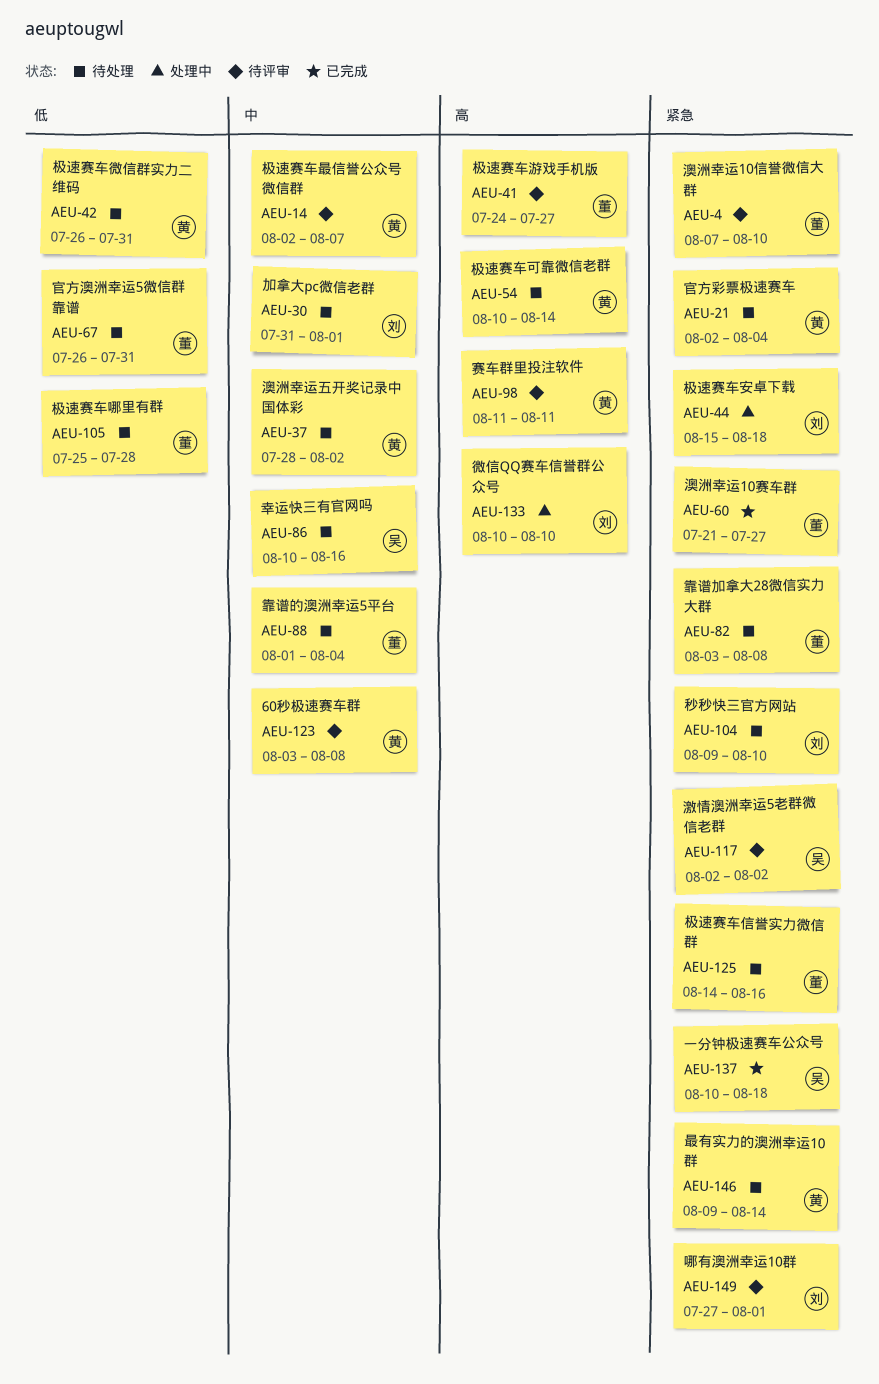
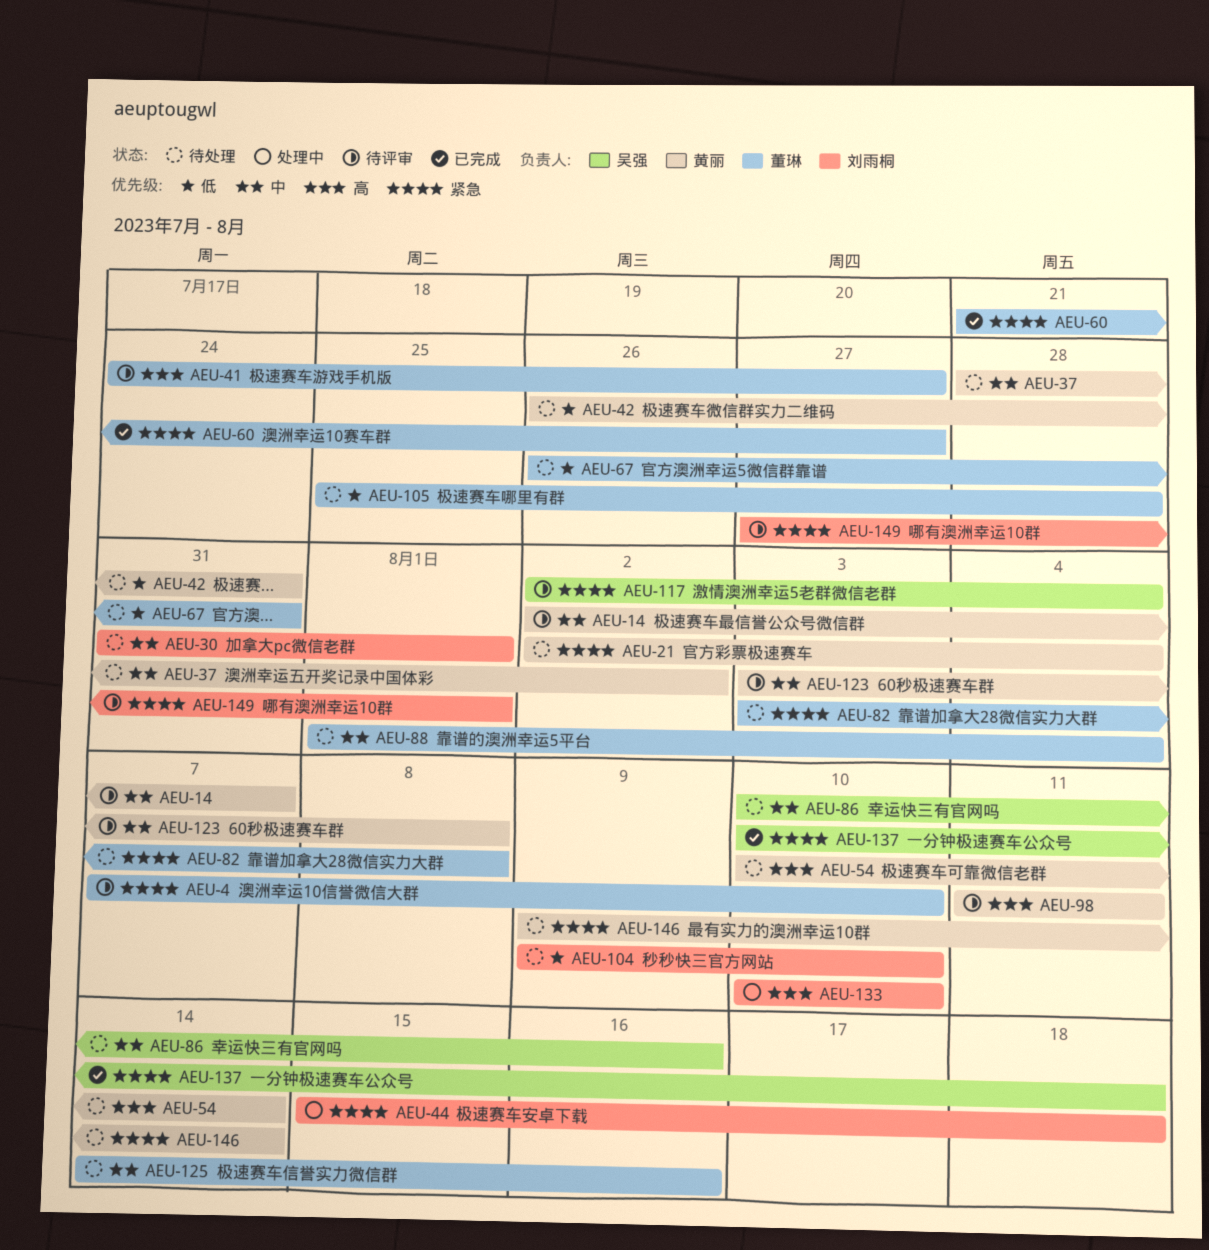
AEU-104, priority: 紧急 -> 低
AEU-117, due: Aug 2 -> Aug 4
AEU-125, priority: 紧急 -> 中

